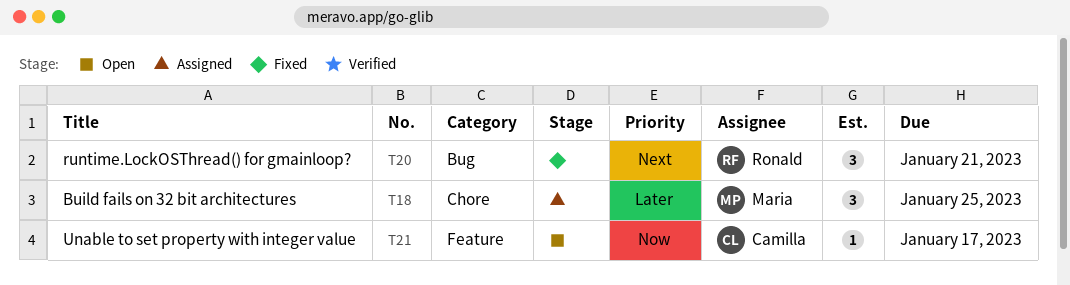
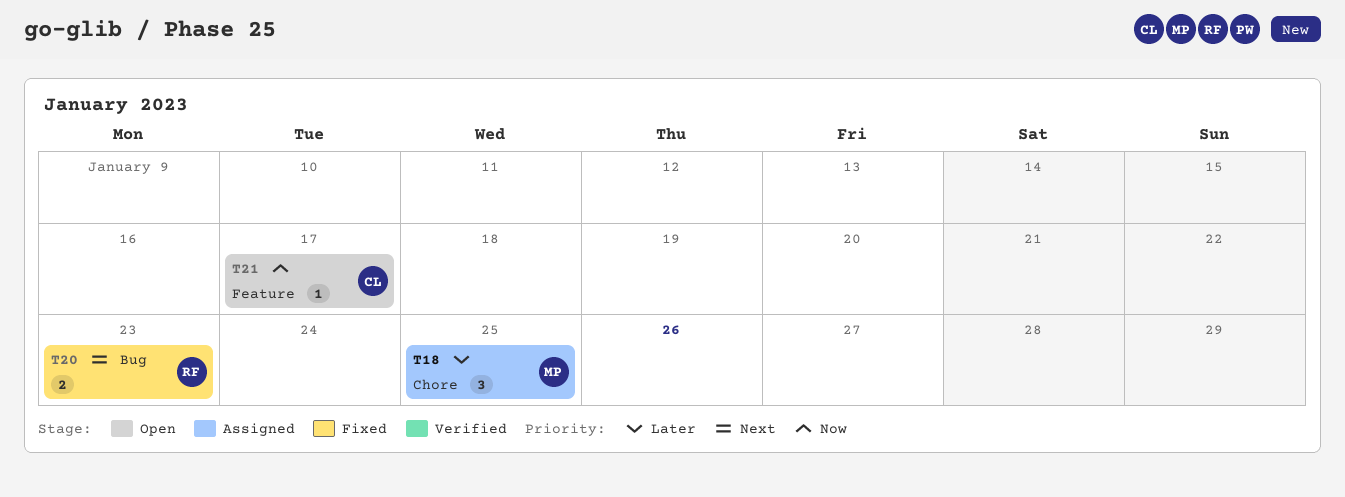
T20, estimate: 3 -> 2
T20, due: Jan 21 -> Jan 23

